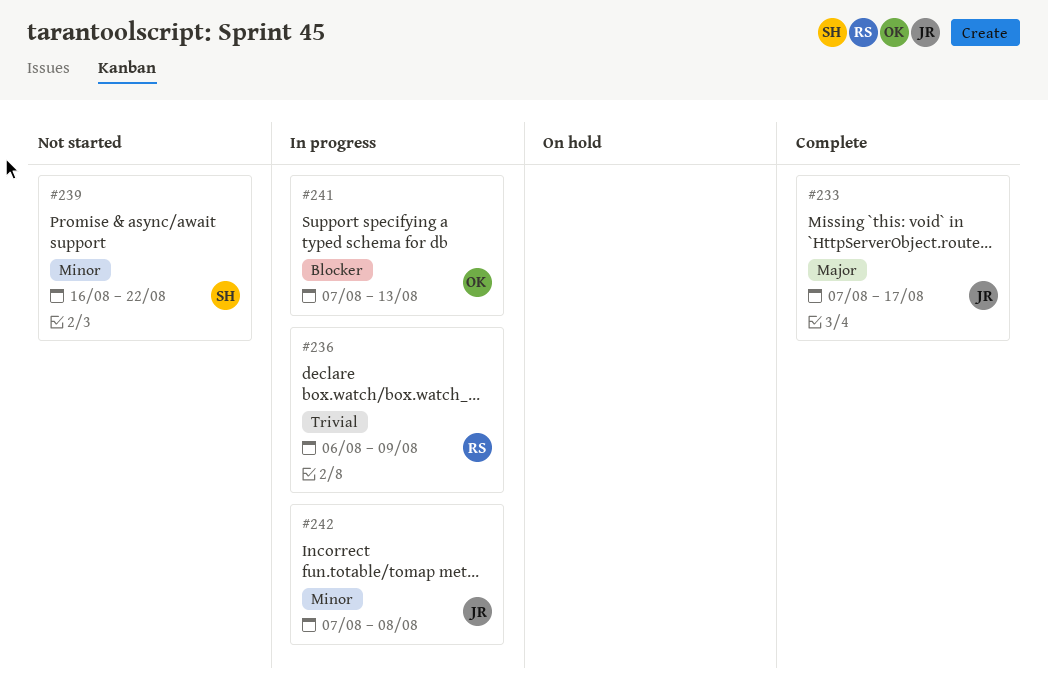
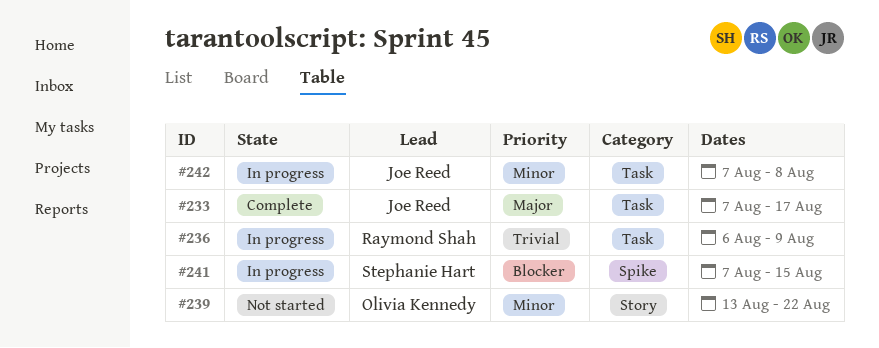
#239, owner: Stephanie Hart -> Olivia Kennedy
#239, start: Aug 16 -> Aug 13
#241, owner: Olivia Kennedy -> Stephanie Hart
#241, due: Aug 13 -> Aug 15

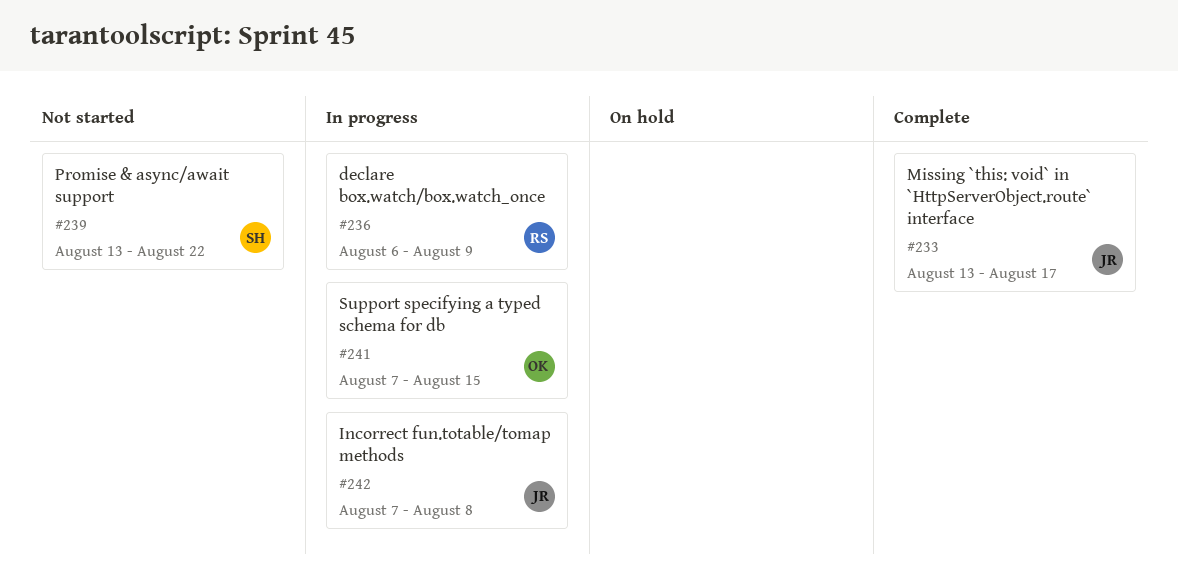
#233, start: Aug 7 -> Aug 13
#239, owner: Olivia Kennedy -> Stephanie Hart
#241, owner: Stephanie Hart -> Olivia Kennedy

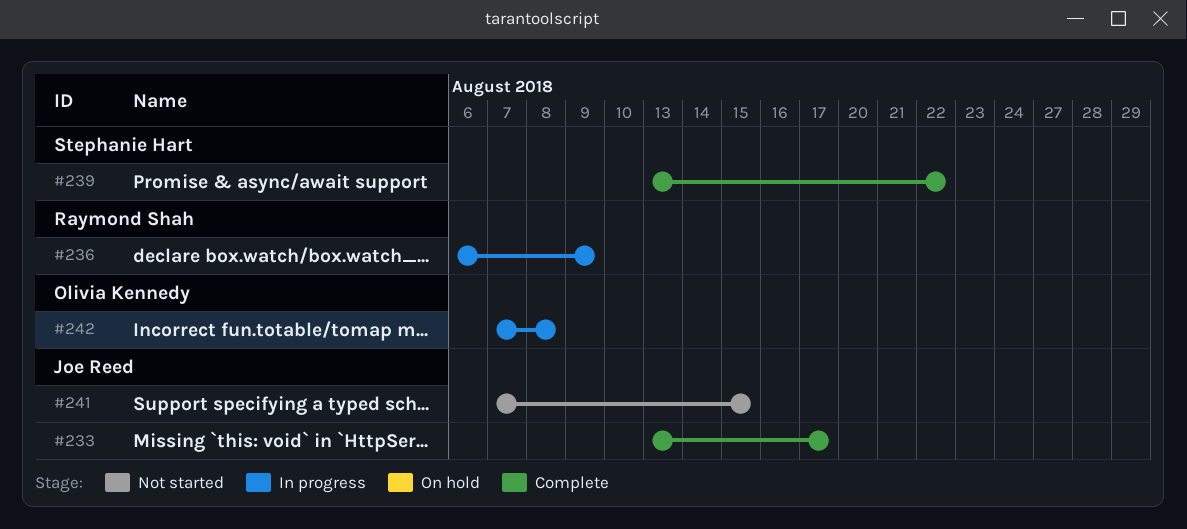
#239, status: Not started -> Complete
#241, status: In progress -> Not started
#241, owner: Olivia Kennedy -> Joe Reed
#242, owner: Joe Reed -> Olivia Kennedy

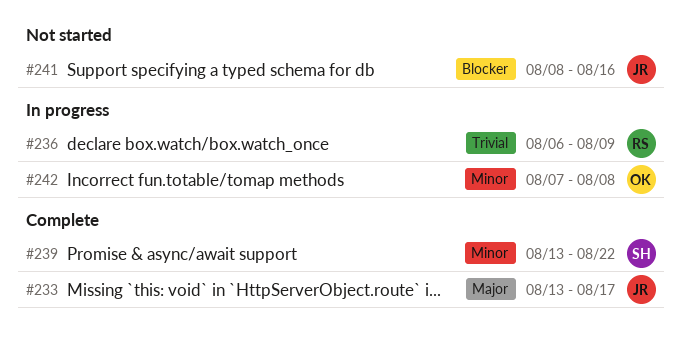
#241, start: Aug 7 -> Aug 8
#241, due: Aug 15 -> Aug 16

